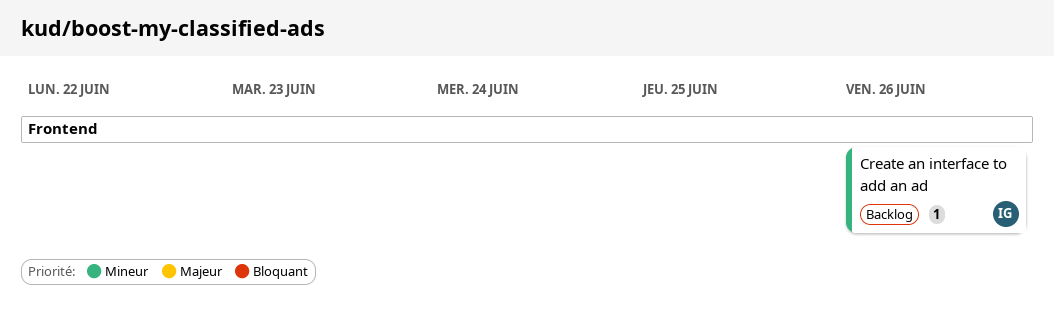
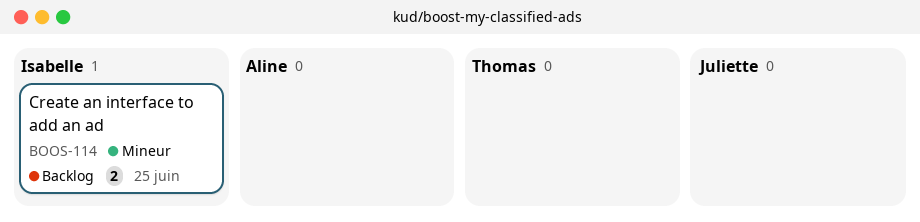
Create an interface to add an ad, estimate: 1 -> 2
Create an interface to add an ad, due: Jun 26 -> Jun 25

